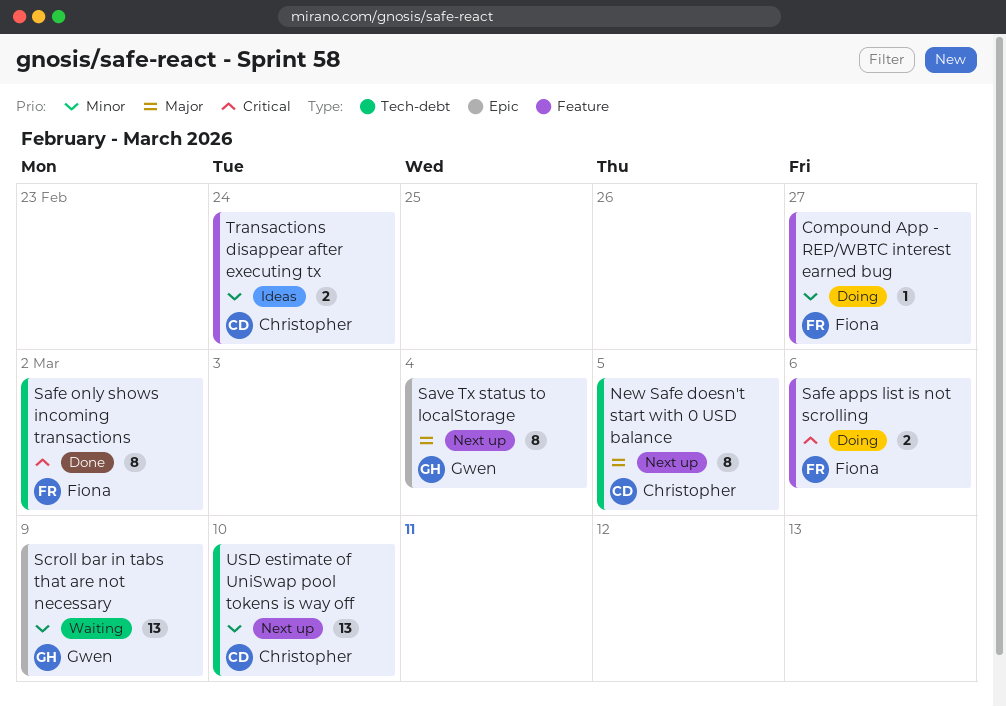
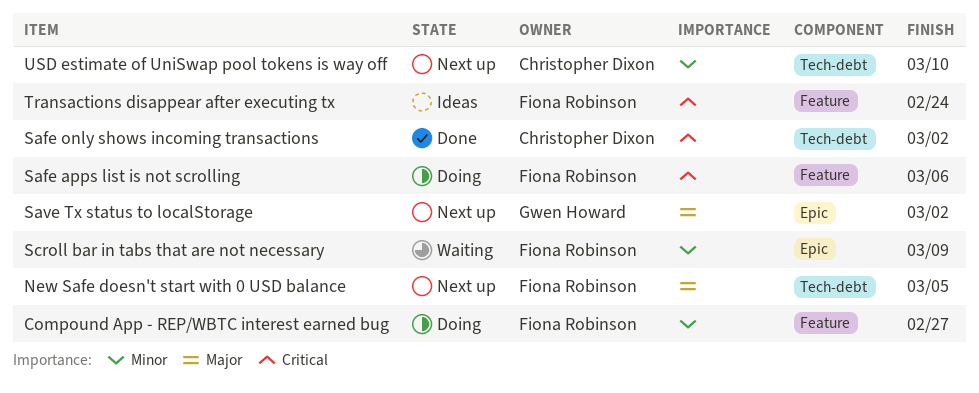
New Safe doesn't start with 0 USD balance, owner: Christopher Dixon -> Fiona Robinson
Safe only shows incoming transactions, owner: Fiona Robinson -> Christopher Dixon
Save Tx status to localStorage, due: Mar 4 -> Mar 2
Scroll bar in tabs that are not necessary, owner: Gwen Howard -> Fiona Robinson
Transactions disappear after executing tx, owner: Christopher Dixon -> Fiona Robinson
Transactions disappear after executing tx, priority: Minor -> Critical

